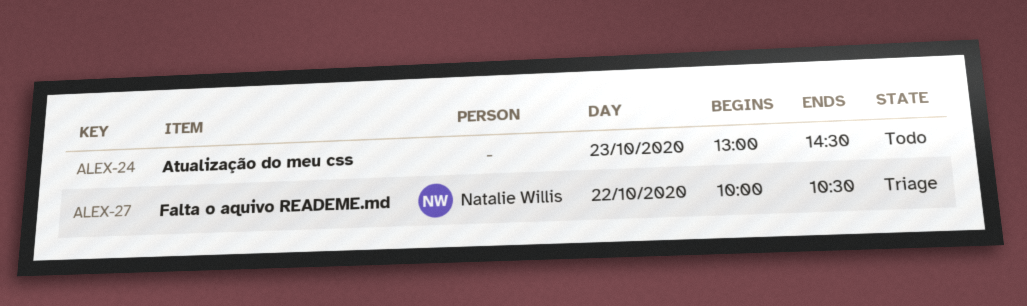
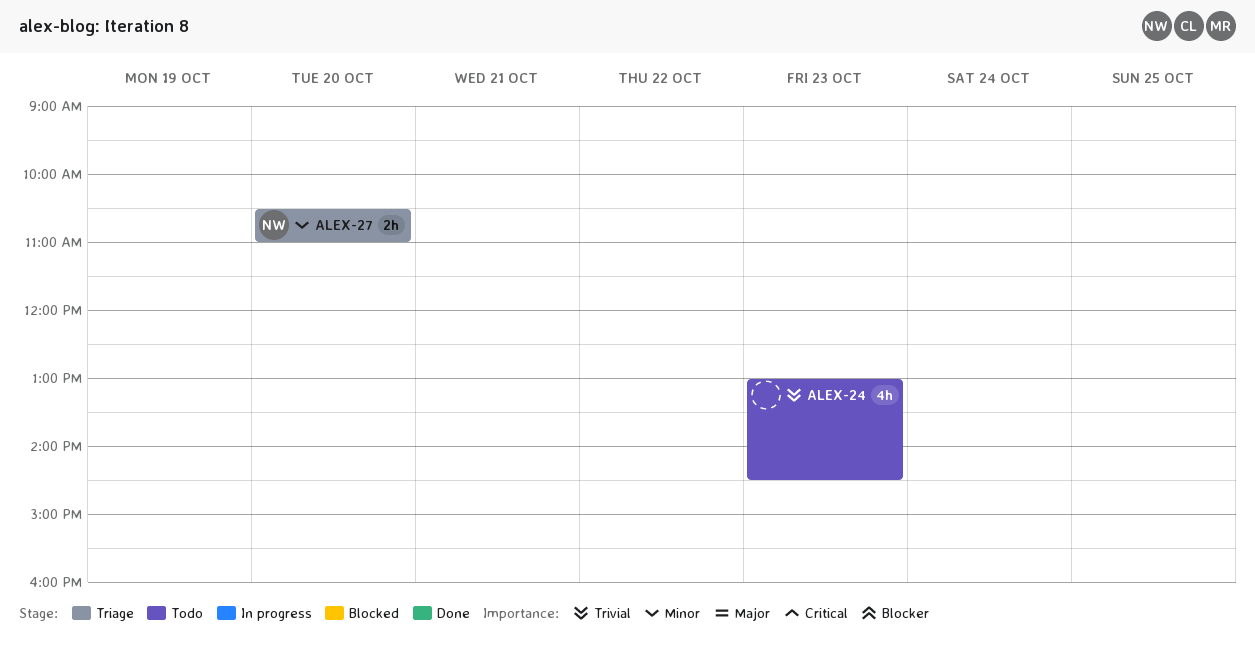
ALEX-27, day: Oct 22 -> Oct 20
ALEX-27, begins: 10:00 -> 10:30
ALEX-27, ends: 10:30 -> 11:00

